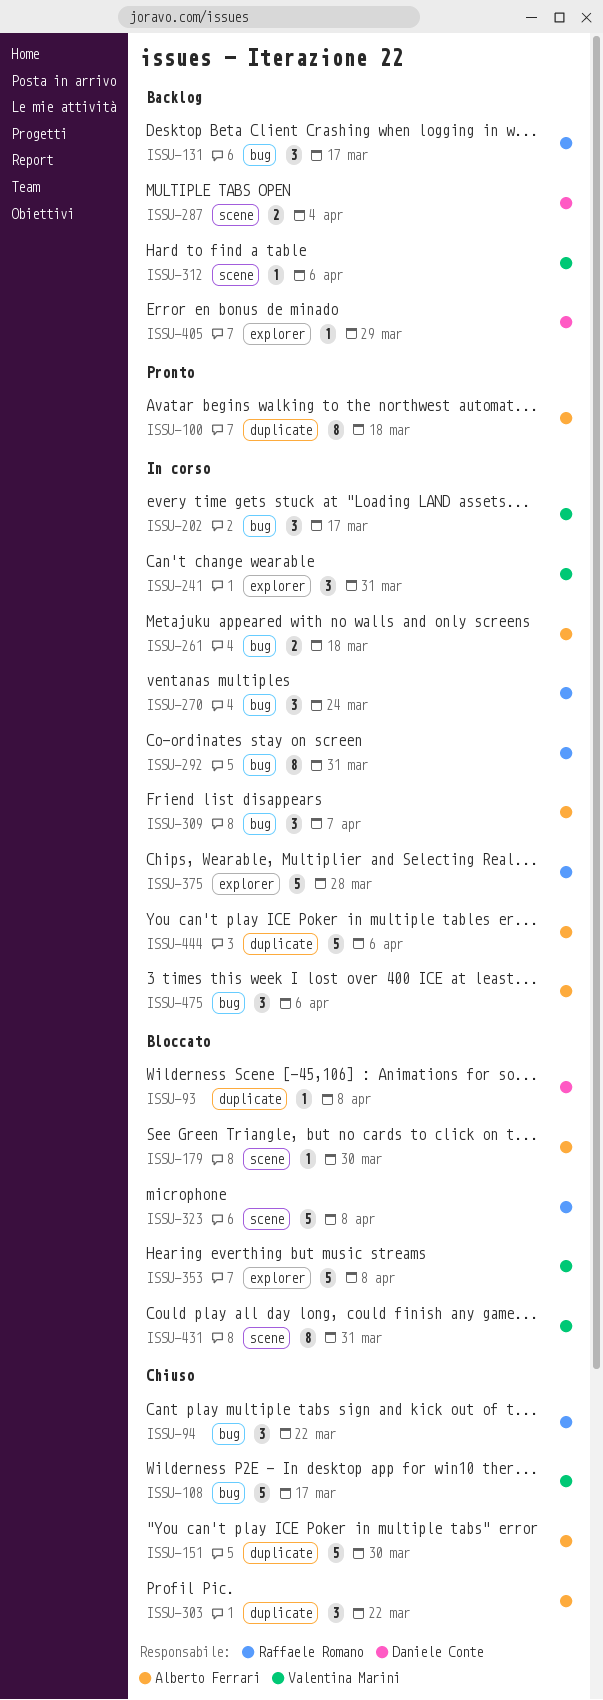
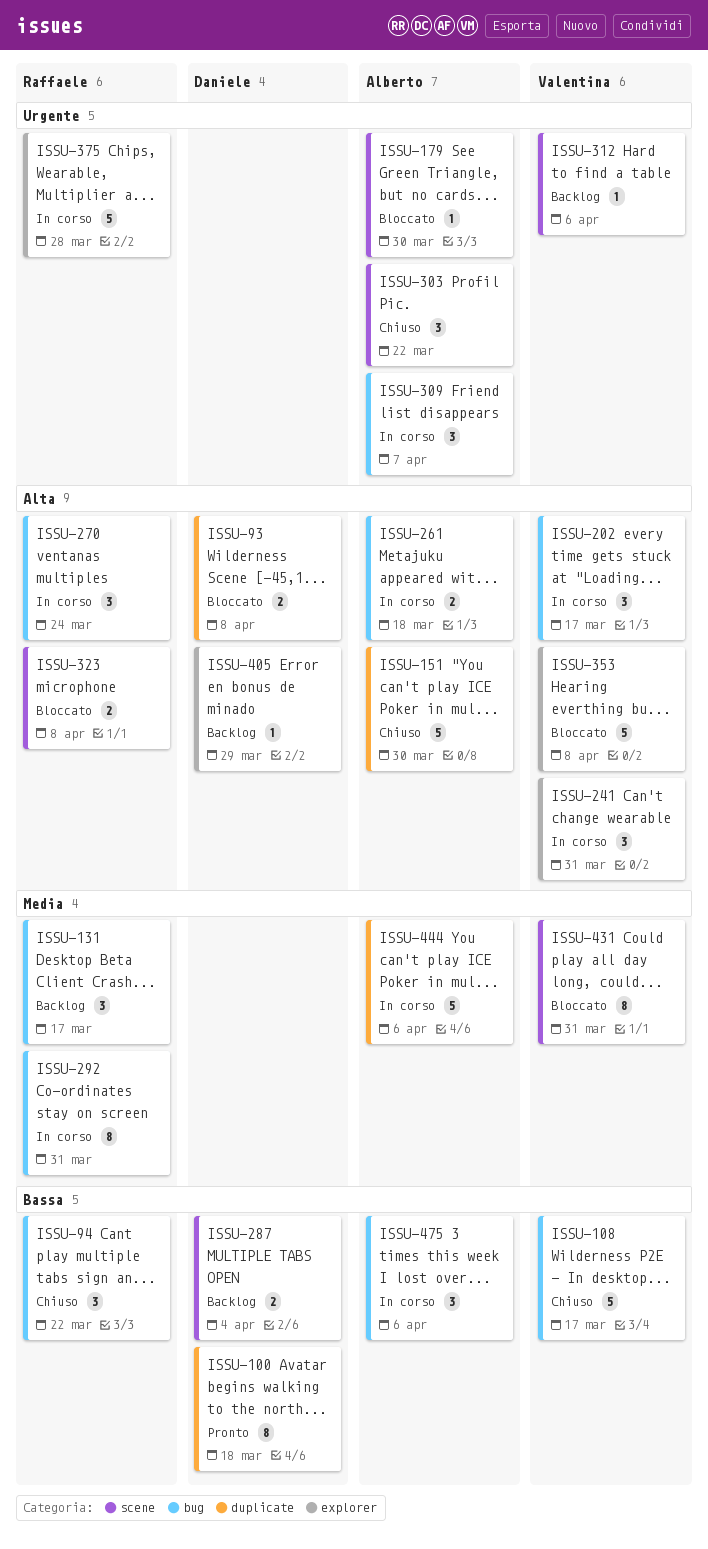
ISSU-93, estimate: 1 -> 2
ISSU-100, owner: Alberto Ferrari -> Daniele Conte
ISSU-303, label: duplicate -> scene
ISSU-323, estimate: 5 -> 2

